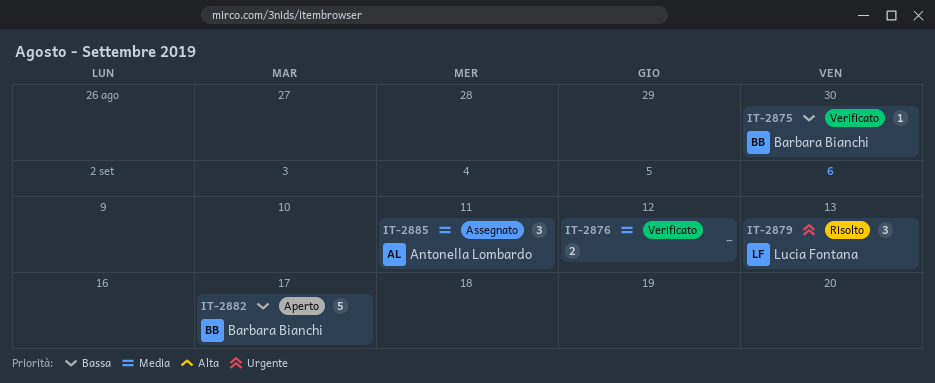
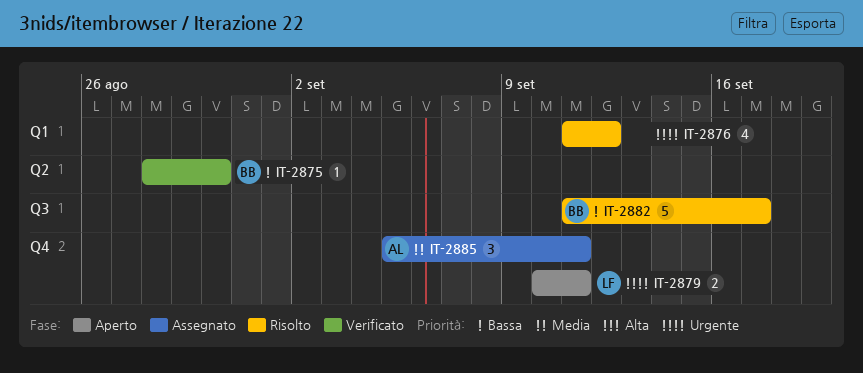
IT-2876, status: Verificato -> Risolto
IT-2876, priority: Media -> Urgente
IT-2876, estimate: 2 -> 4
IT-2879, status: Risolto -> Aperto
IT-2879, estimate: 3 -> 2
IT-2879, due: Sep 13 -> Sep 11
IT-2882, status: Aperto -> Risolto

